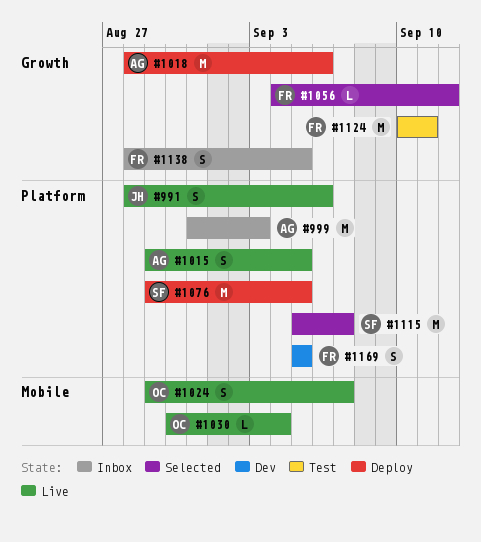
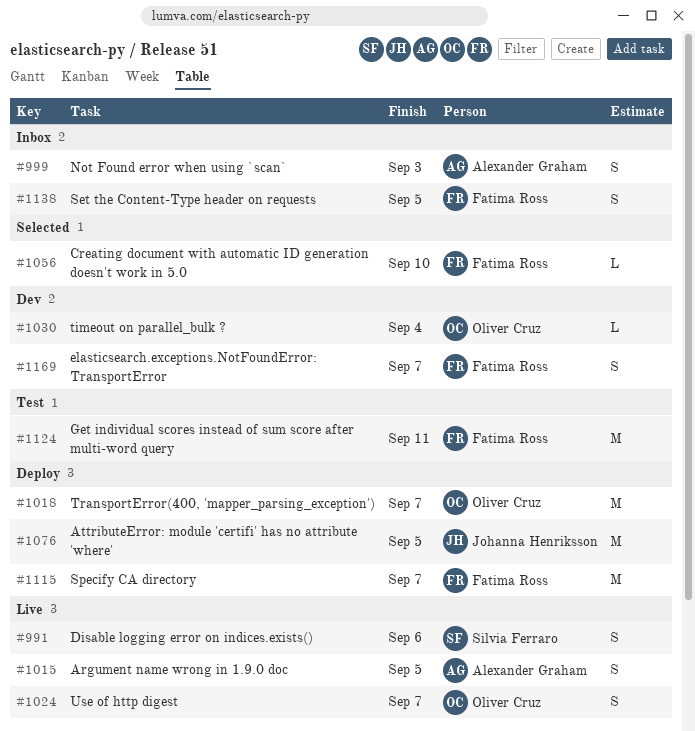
#991, owner: Johanna Henriksson -> Silvia Ferraro
#999, estimate: M -> S
#1018, owner: Alexander Graham -> Oliver Cruz
#1018, due: Sep 6 -> Sep 7
#1030, status: Live -> Dev
#1056, due: Sep 12 -> Sep 10
#1076, owner: Silvia Ferraro -> Johanna Henriksson
#1115, status: Selected -> Deploy
#1115, owner: Silvia Ferraro -> Fatima Ross
#1169, due: Sep 5 -> Sep 7

